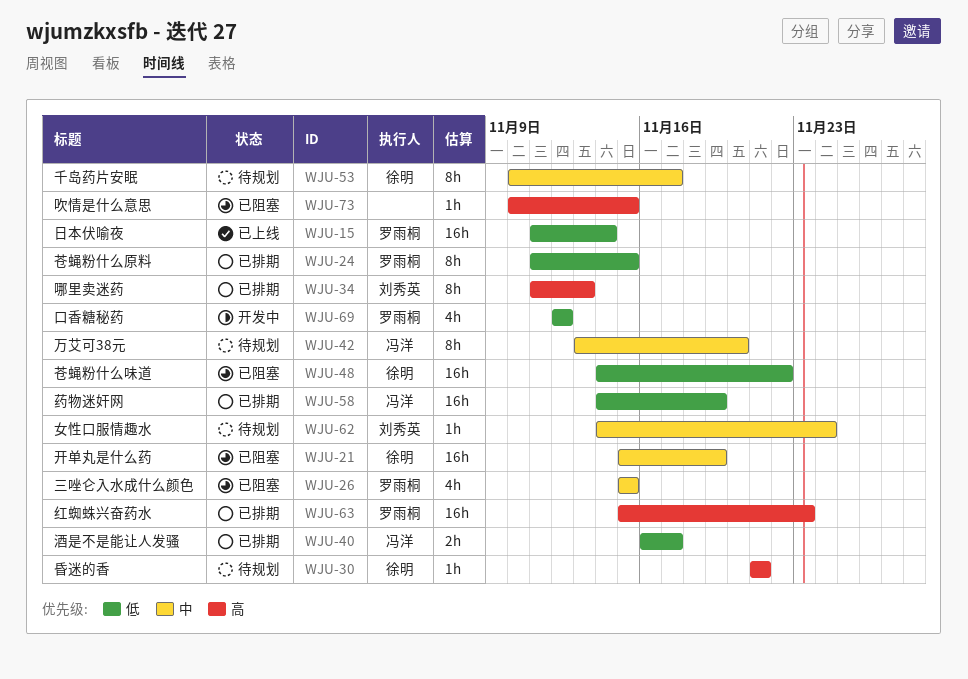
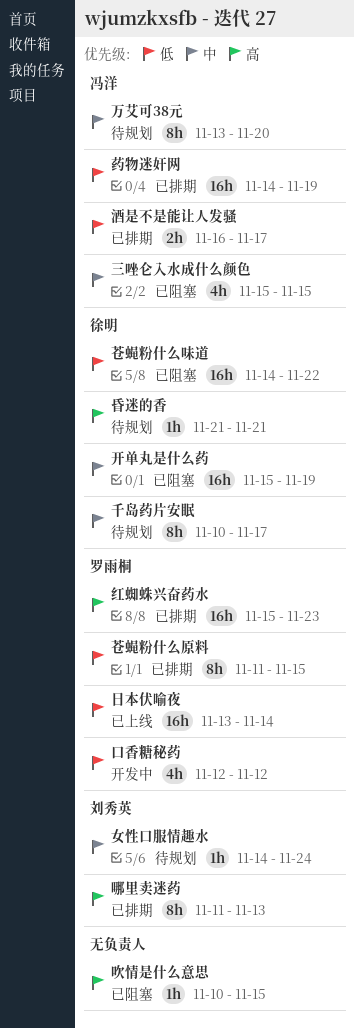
三唑仑入水成什么颜色, owner: 罗雨桐 -> 冯洋
日本伏喻夜, start: Nov 11 -> Nov 13

